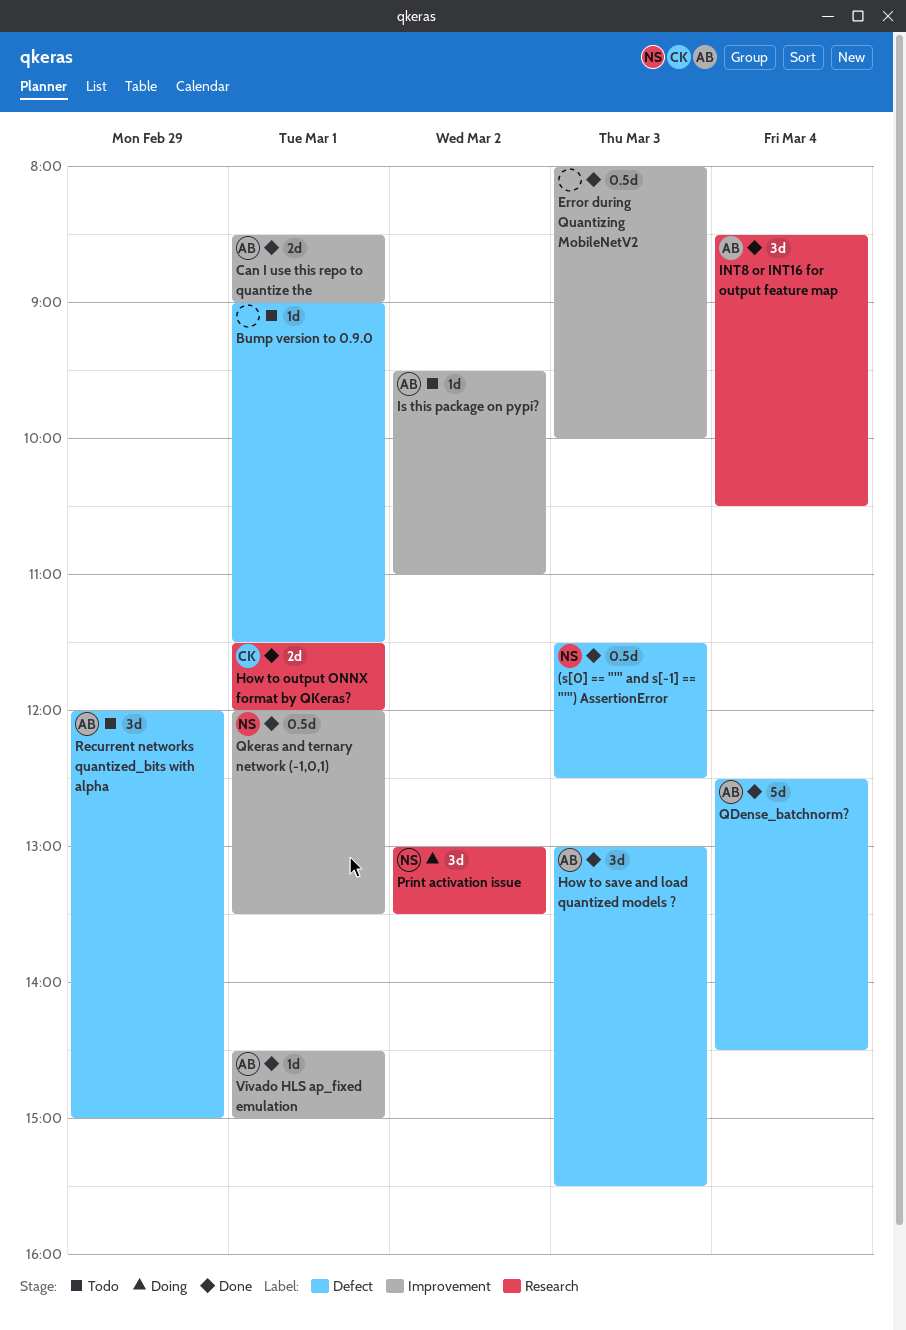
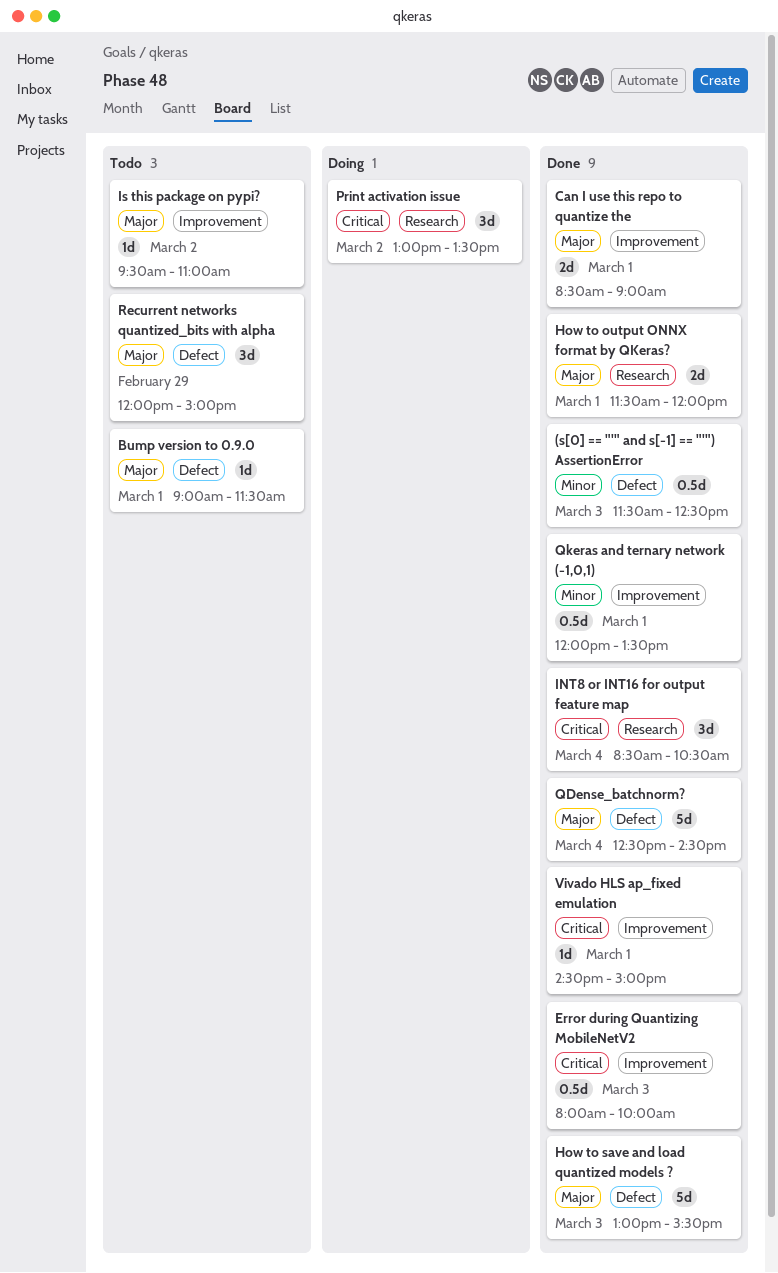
How to save and load quantized models ?, estimate: 3d -> 5d

